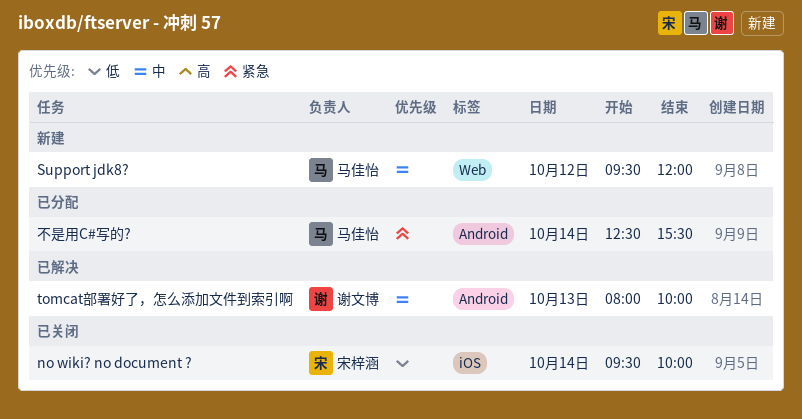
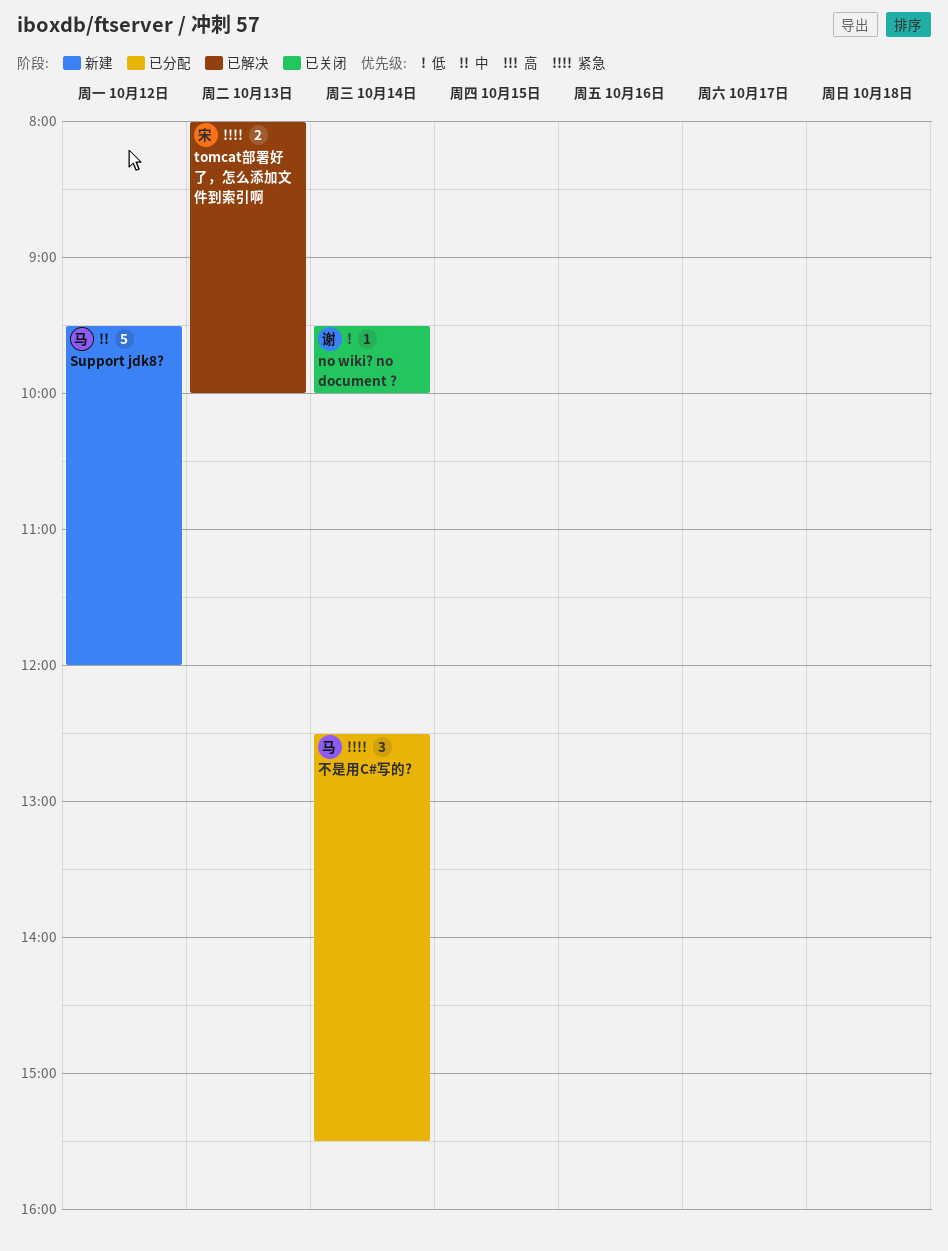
no wiki? no document ?, owner: 宋梓涵 -> 谢文博
tomcat部署好了，怎么添加文件到索引啊, owner: 谢文博 -> 宋梓涵
tomcat部署好了，怎么添加文件到索引啊, priority: 中 -> 紧急

